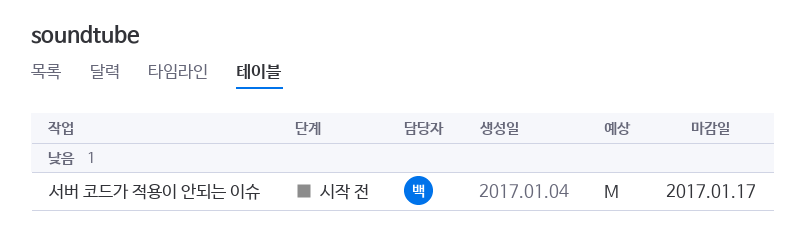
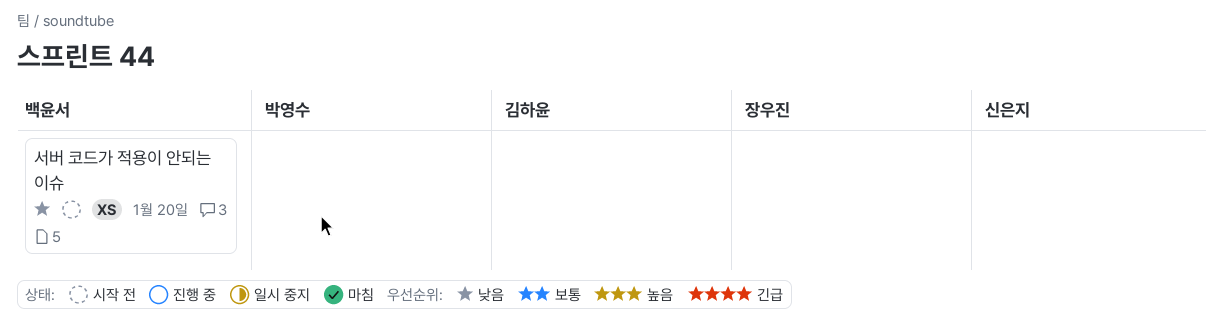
서버 코드가 적용이 안되는 이슈, estimate: M -> XS
서버 코드가 적용이 안되는 이슈, due: Jan 17 -> Jan 20

